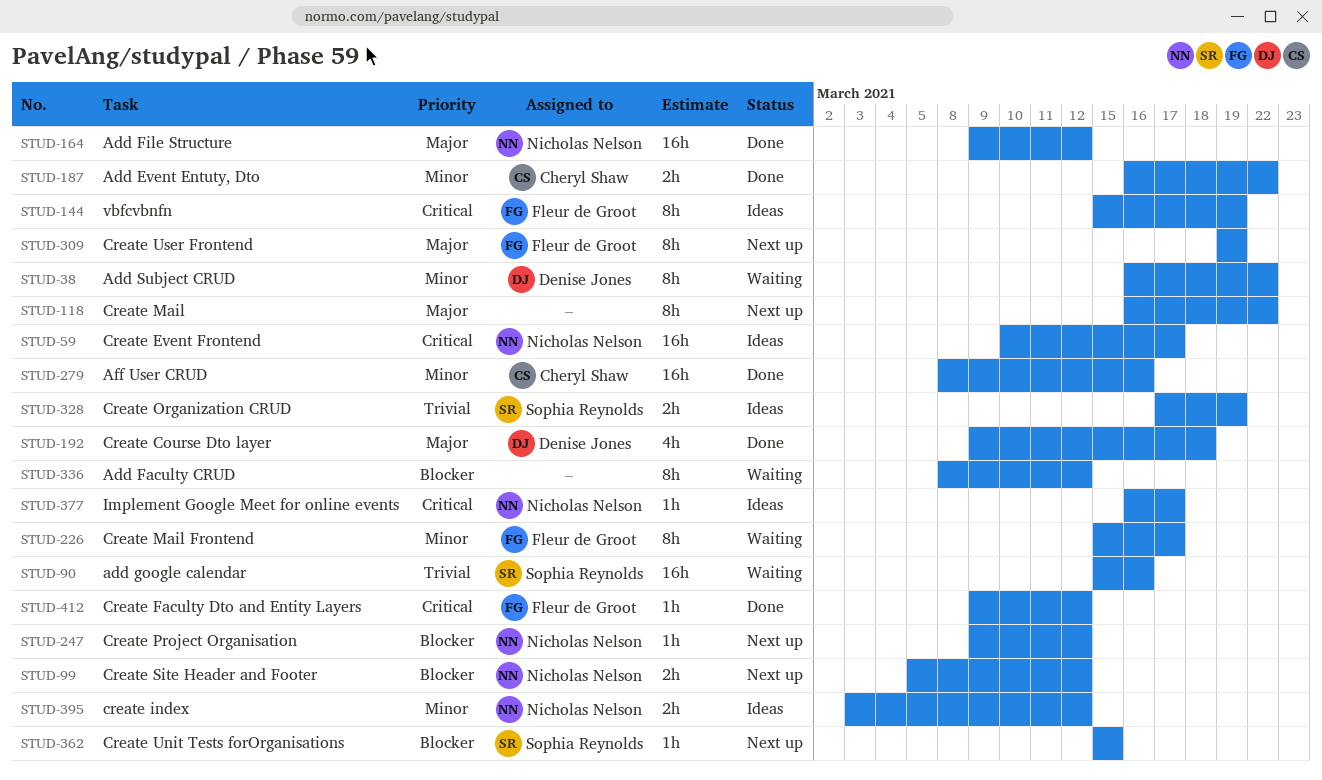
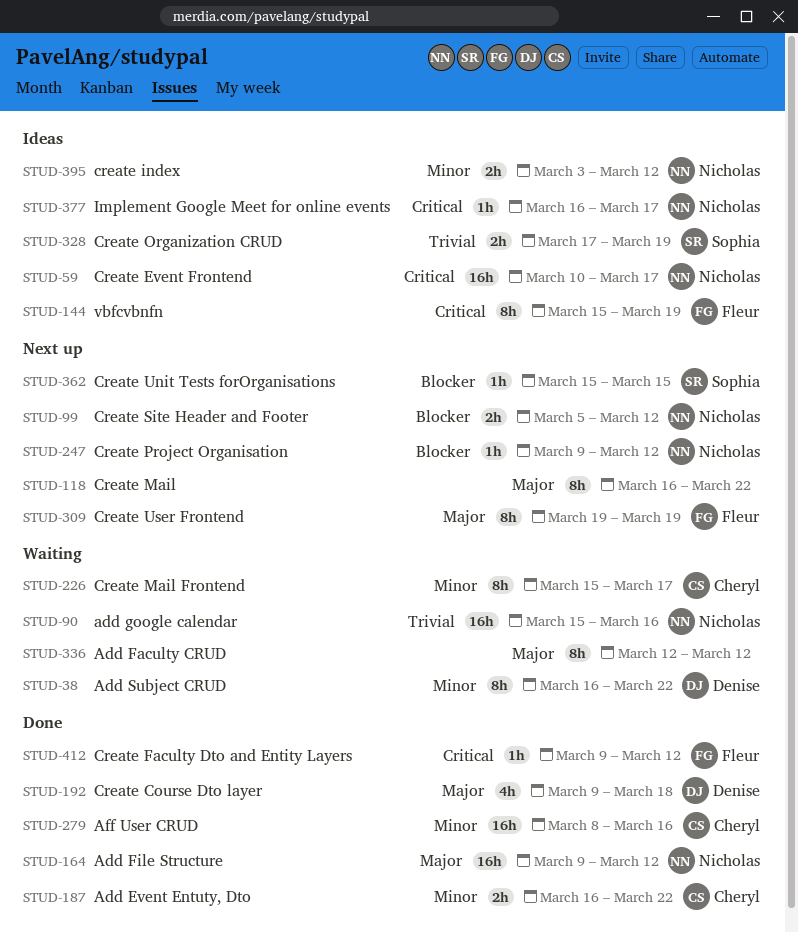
STUD-90, owner: Sophia Reynolds -> Nicholas Nelson
STUD-226, owner: Fleur de Groot -> Cheryl Shaw
STUD-336, priority: Blocker -> Major
STUD-336, start: Mar 8 -> Mar 12

